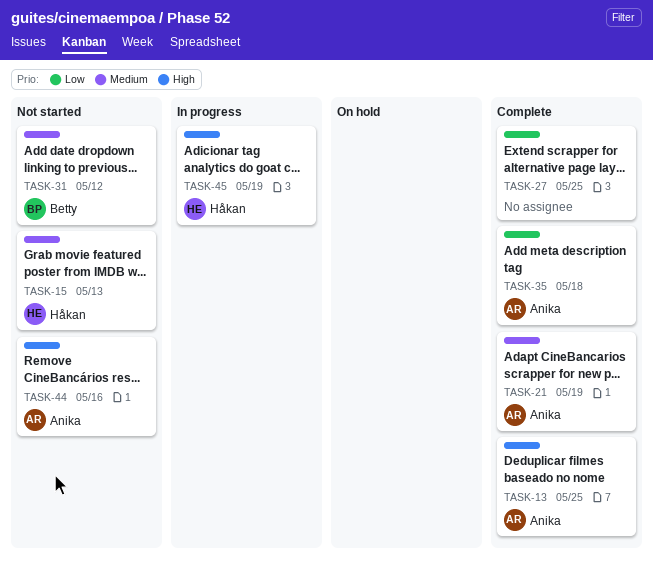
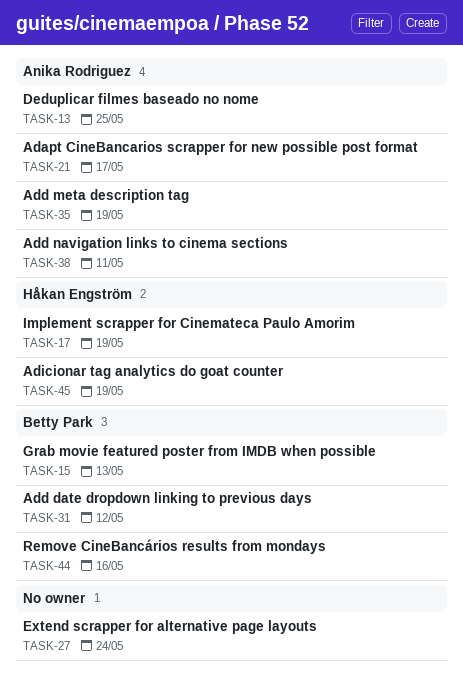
TASK-15, owner: Håkan Engström -> Betty Park
TASK-17: none -> present
TASK-21, due: May 19 -> May 17
TASK-27, due: May 25 -> May 24
TASK-35, due: May 18 -> May 19
TASK-38: none -> present
TASK-44, owner: Anika Rodriguez -> Betty Park

